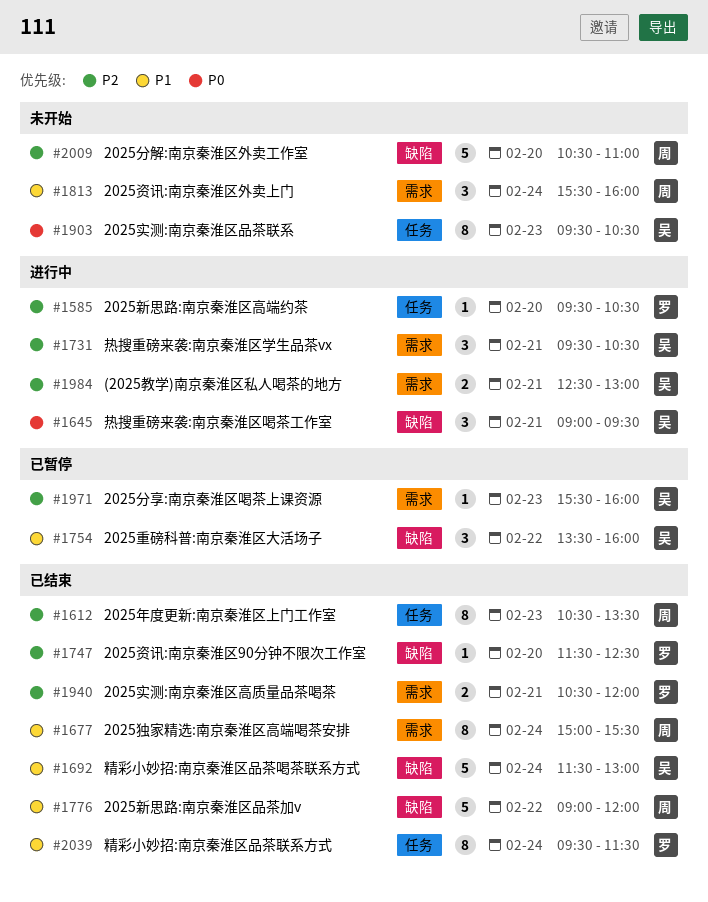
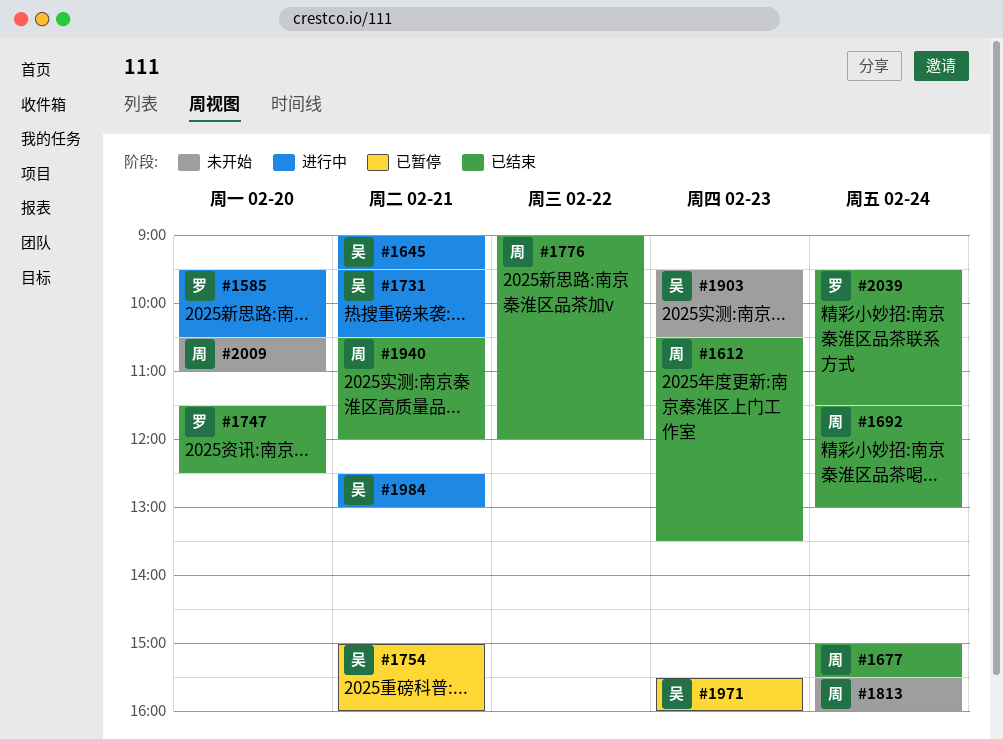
#1692, owner: 吴 -> 周
#1754, day: Feb 22 -> Feb 21
#1754, begins: 13:30 -> 15:00
#1940, owner: 罗 -> 周

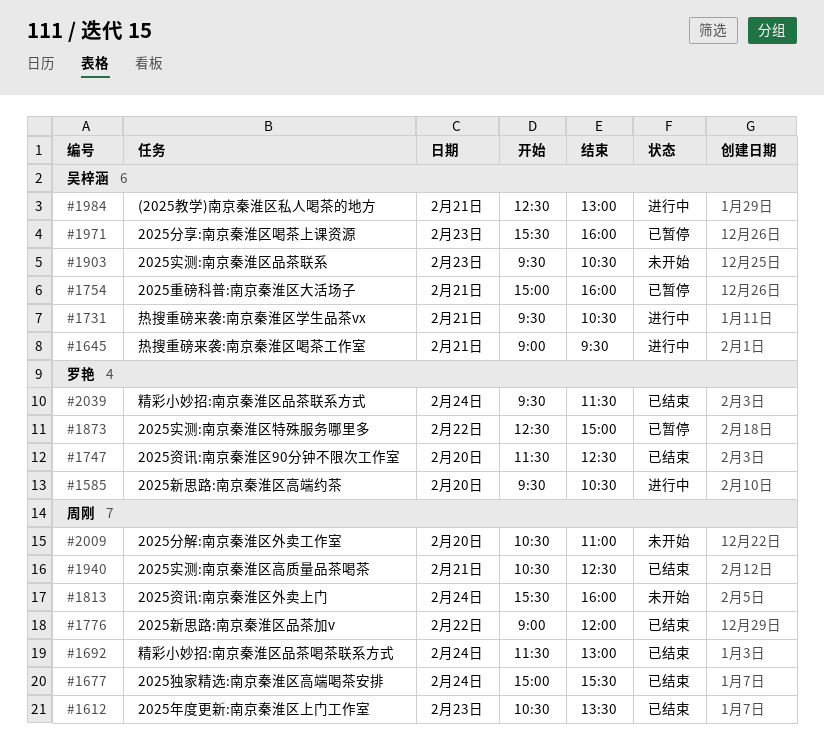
#1873: none -> present
#1940, ends: 12:00 -> 12:30

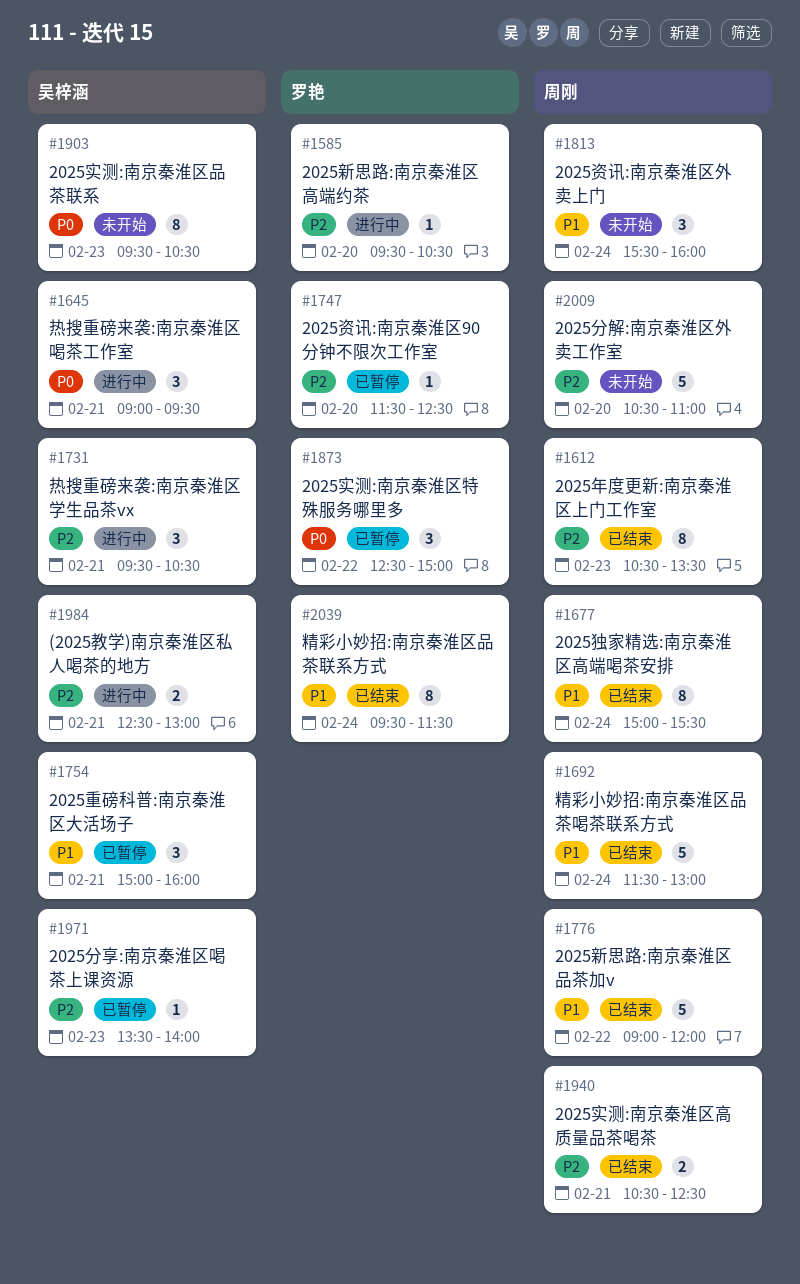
#1747, status: 已结束 -> 已暂停
#1971, begins: 15:30 -> 13:30
#1971, ends: 16:00 -> 14:00

